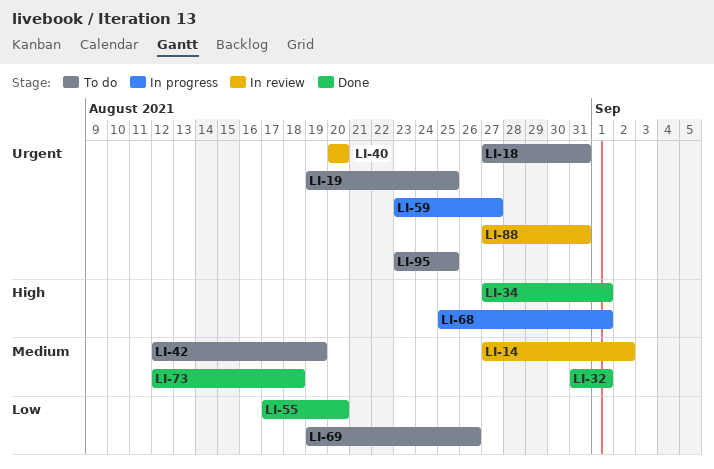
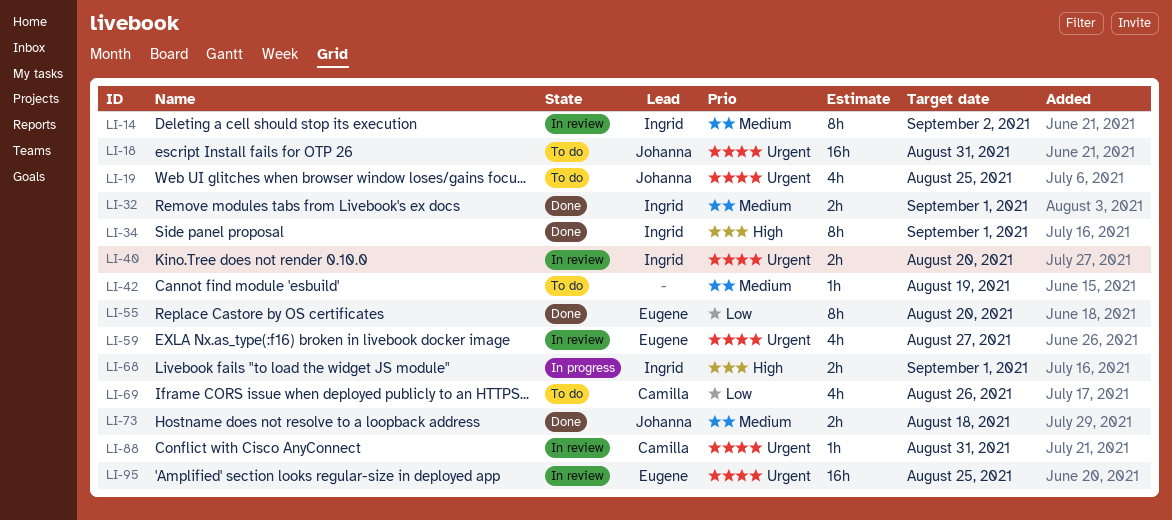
LI-59, status: In progress -> In review
LI-95, status: To do -> In review

